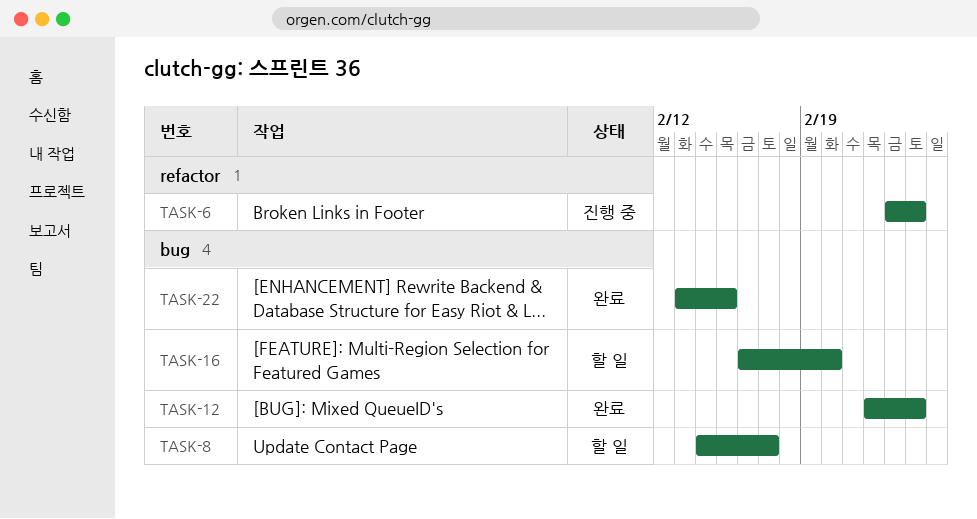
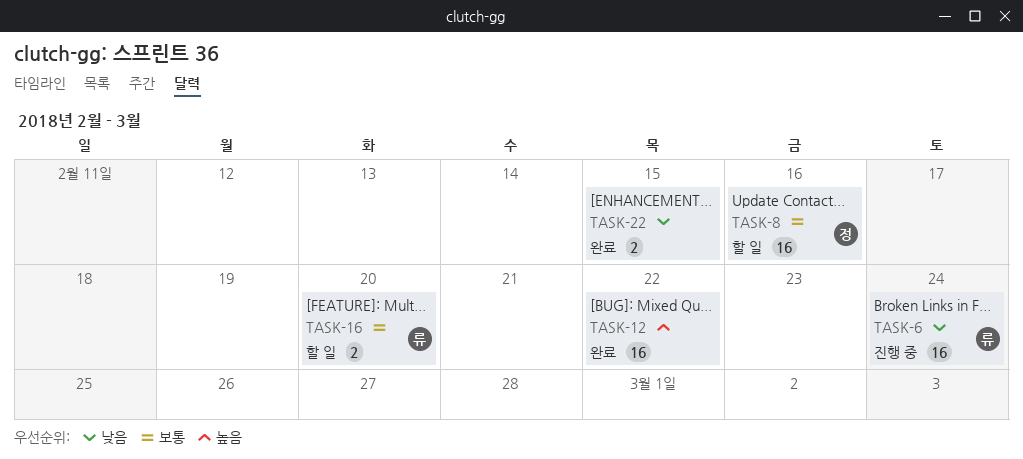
TASK-8, due: Feb 17 -> Feb 16
TASK-12, due: Feb 24 -> Feb 22

